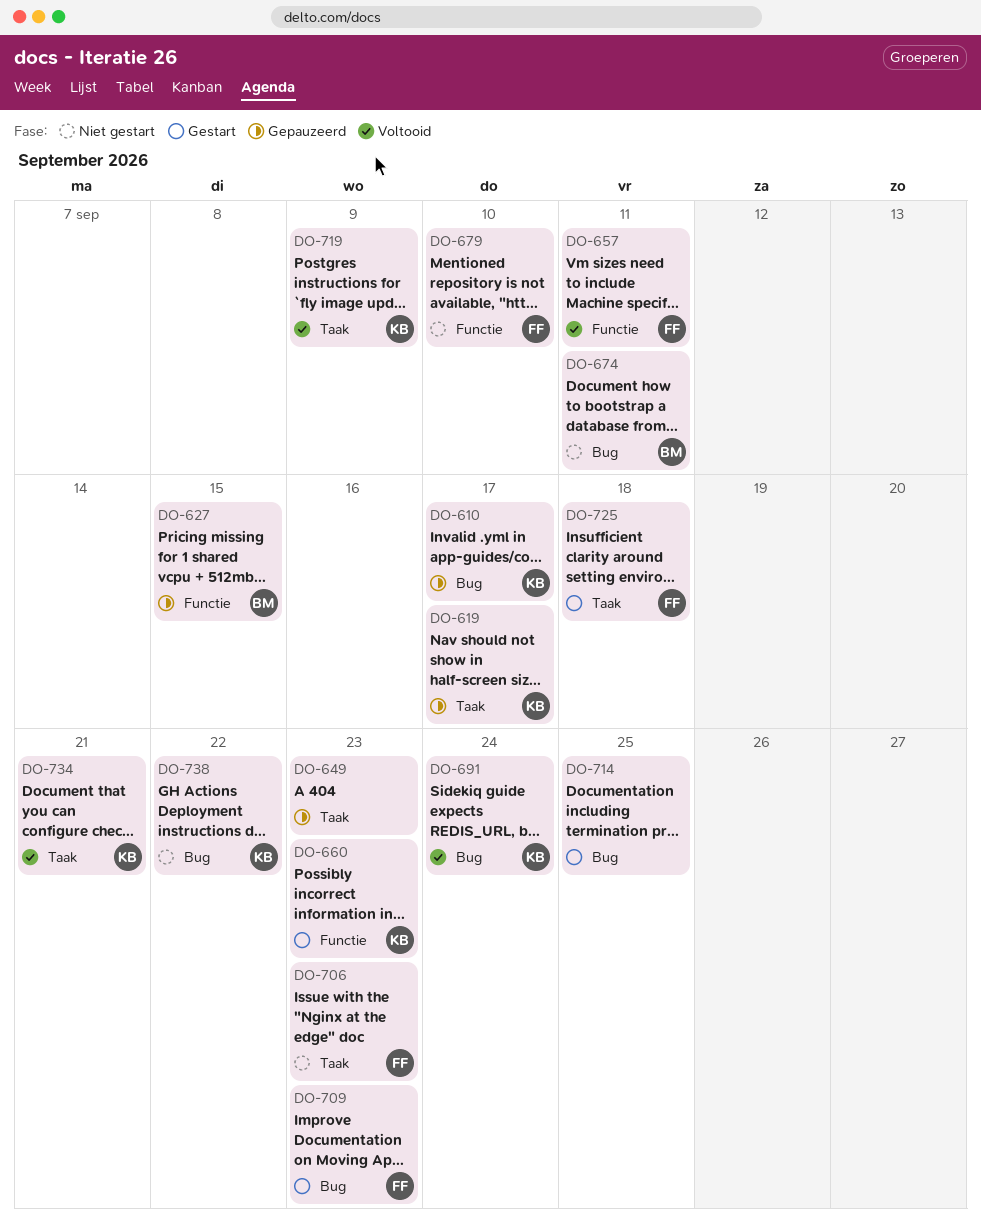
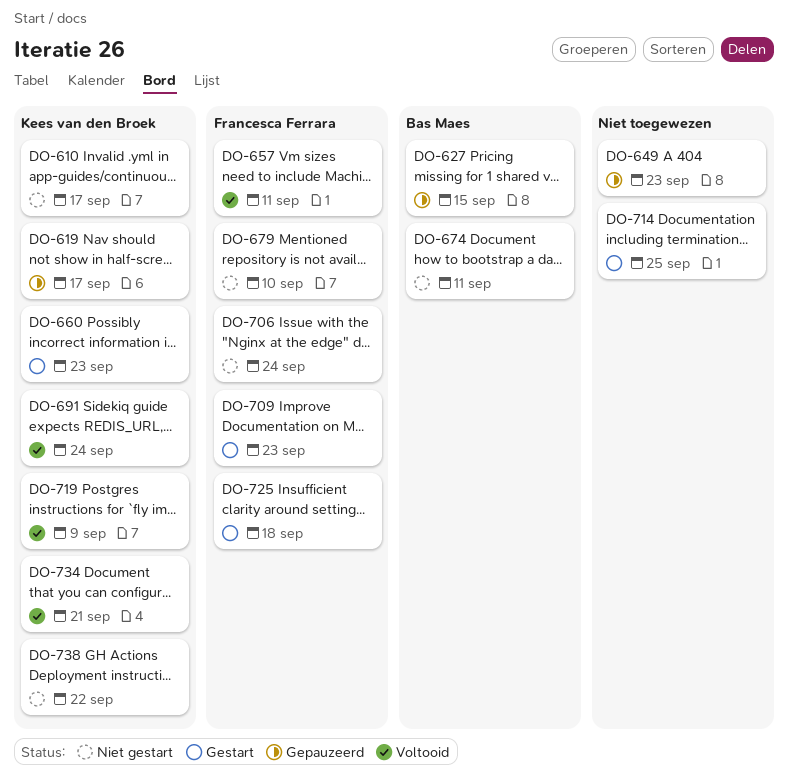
DO-610, status: Gepauzeerd -> Niet gestart
DO-706, due: Sep 23 -> Sep 24

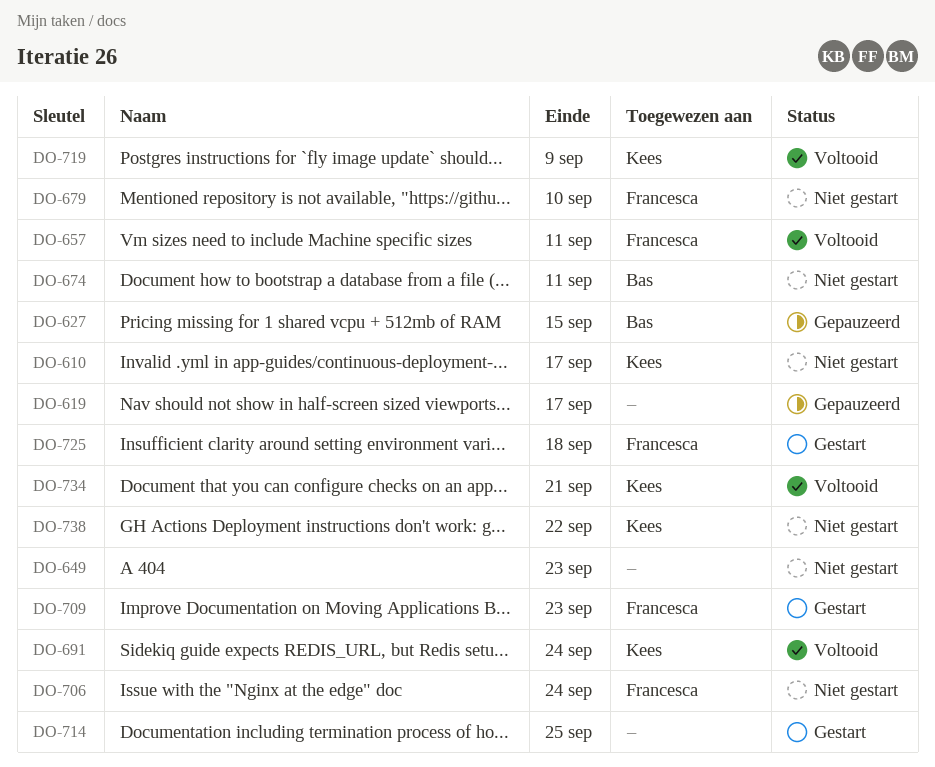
DO-619, owner: Kees van den Broek -> none
DO-649, status: Gepauzeerd -> Niet gestart
DO-660: present -> none

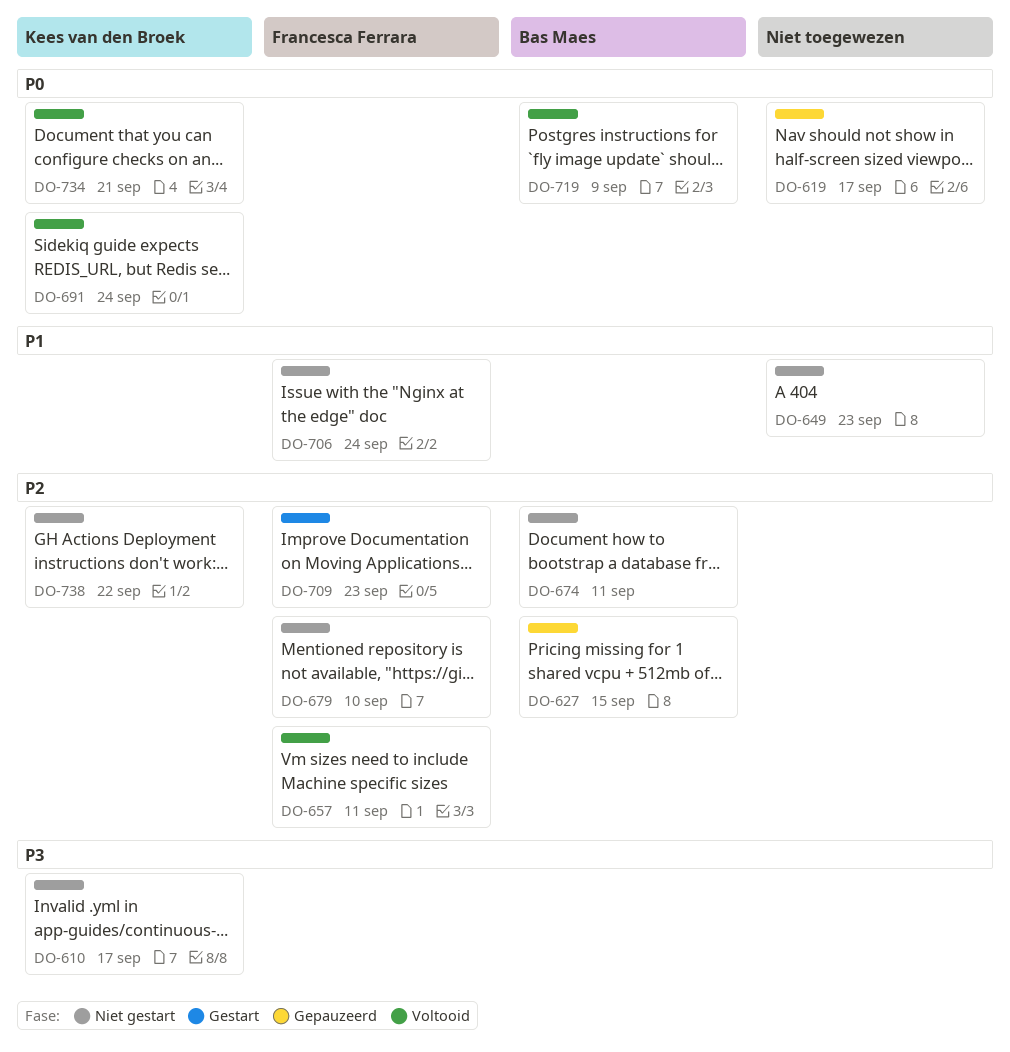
DO-714: present -> none
DO-719, owner: Kees van den Broek -> Bas Maes
DO-725: present -> none

